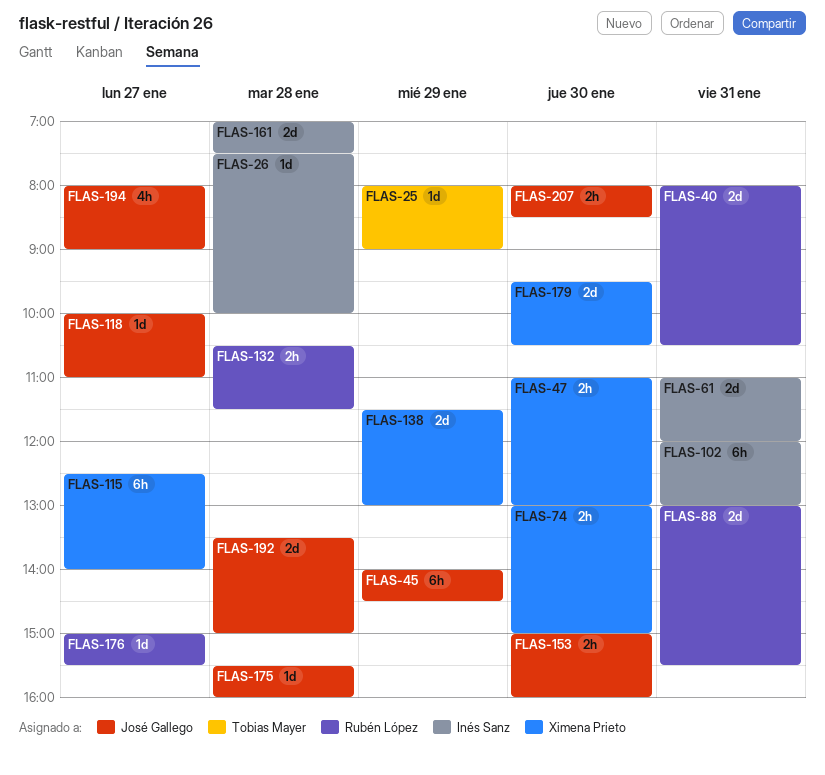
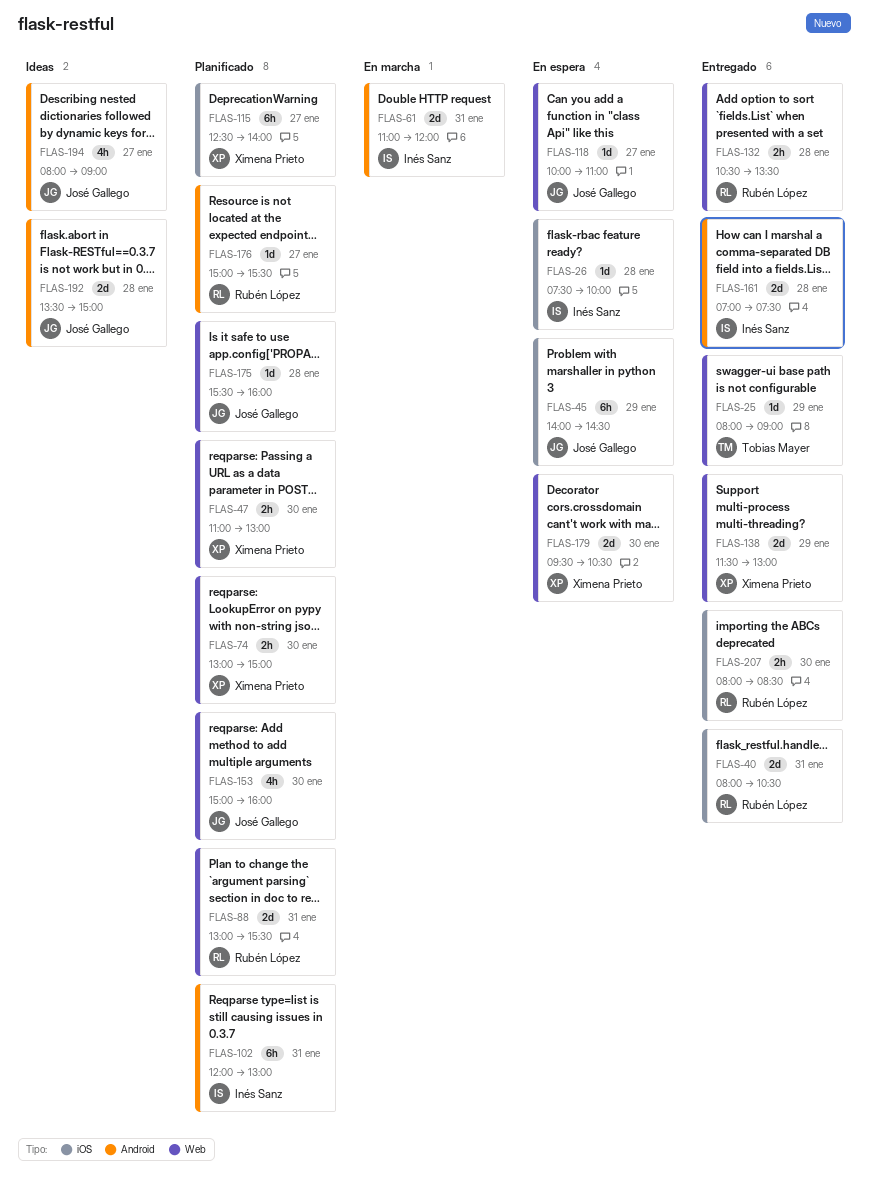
FLAS-132, ends: 11:30 -> 13:30
FLAS-153, estimate: 2h -> 4h
FLAS-207, owner: José Gallego -> Rubén López

